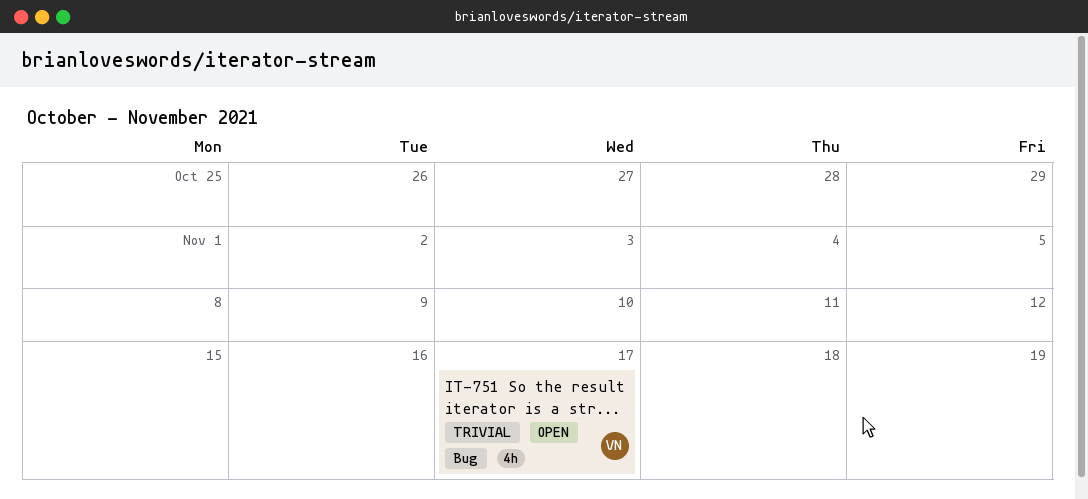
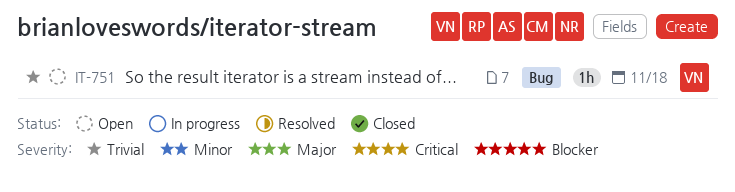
IT-751, estimate: 4h -> 1h
IT-751, due: Nov 17 -> Nov 18

